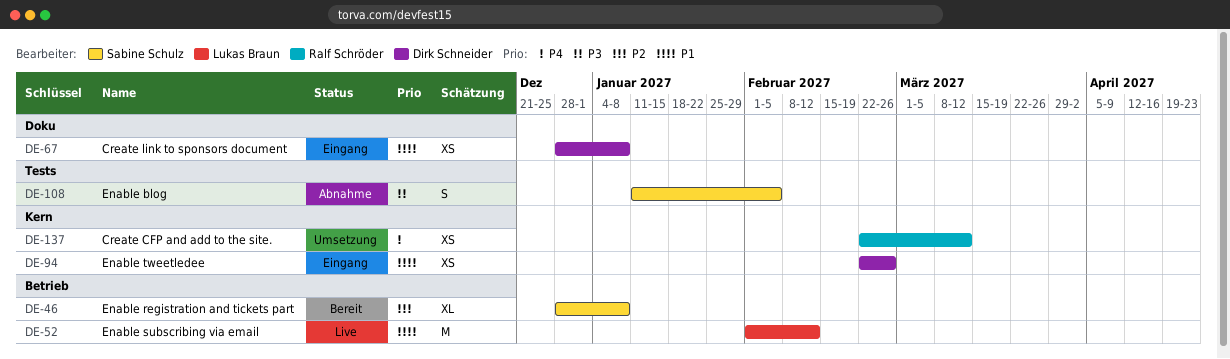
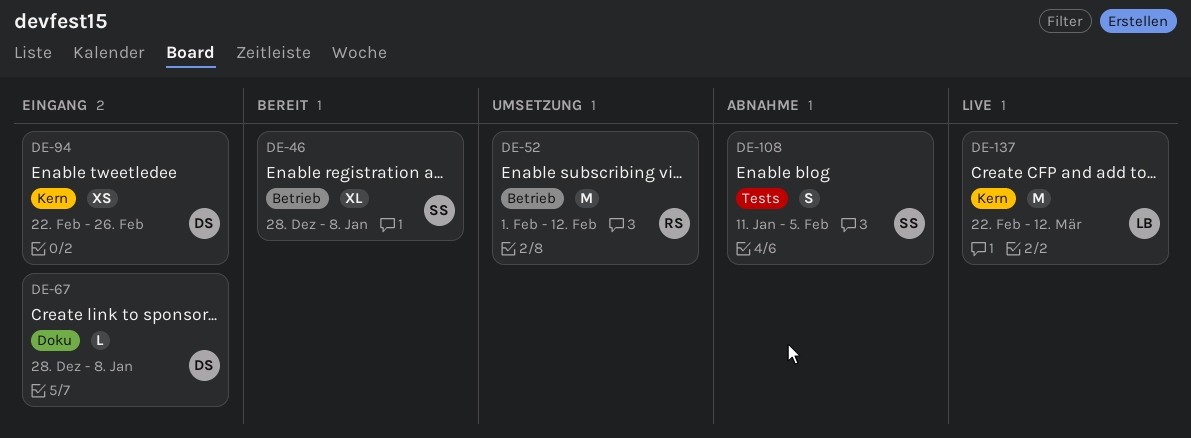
DE-52, status: Live -> Umsetzung
DE-52, owner: Lukas Braun -> Ralf Schröder
DE-67, estimate: XS -> L
DE-137, status: Umsetzung -> Live
DE-137, owner: Ralf Schröder -> Lukas Braun
DE-137, estimate: XS -> M

